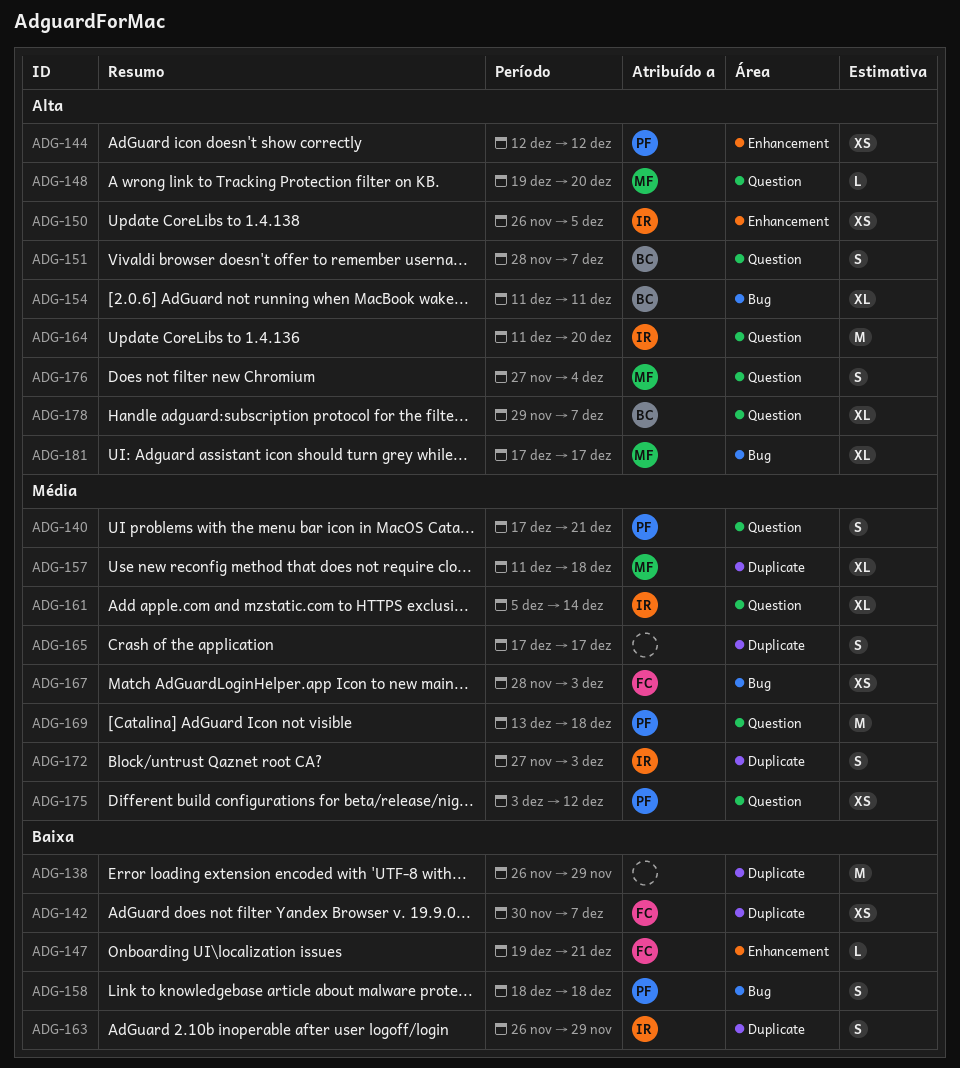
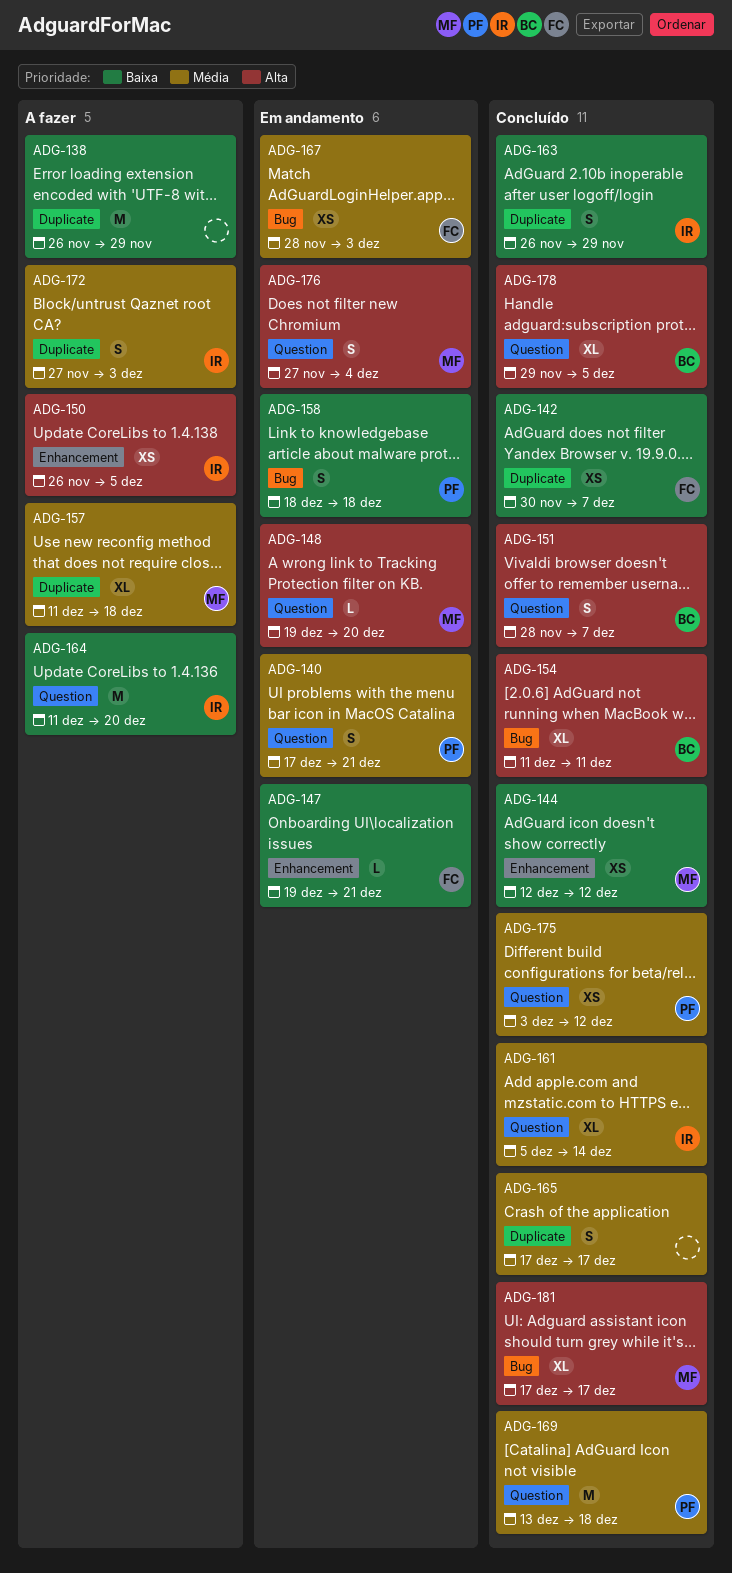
ADG-144, owner: PF -> MF
ADG-144, priority: Alta -> Baixa
ADG-164, priority: Alta -> Baixa
ADG-178, due: Dec 7 -> Dec 5

